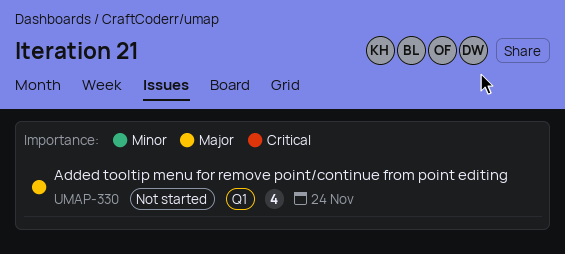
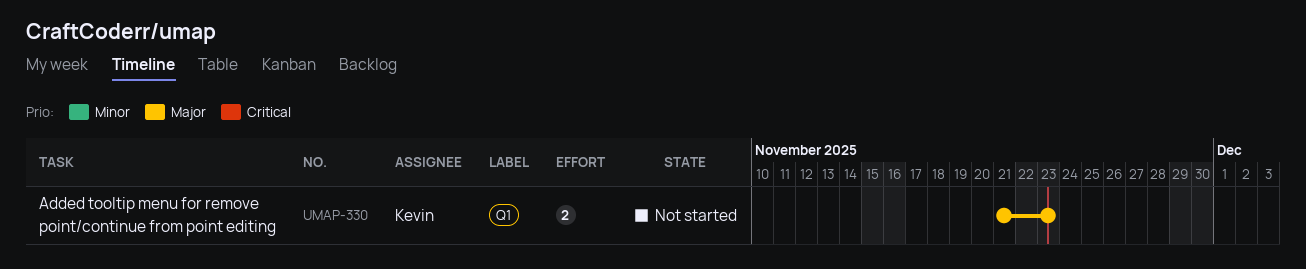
UMAP-330, estimate: 4 -> 2
UMAP-330, due: Nov 24 -> Nov 23

